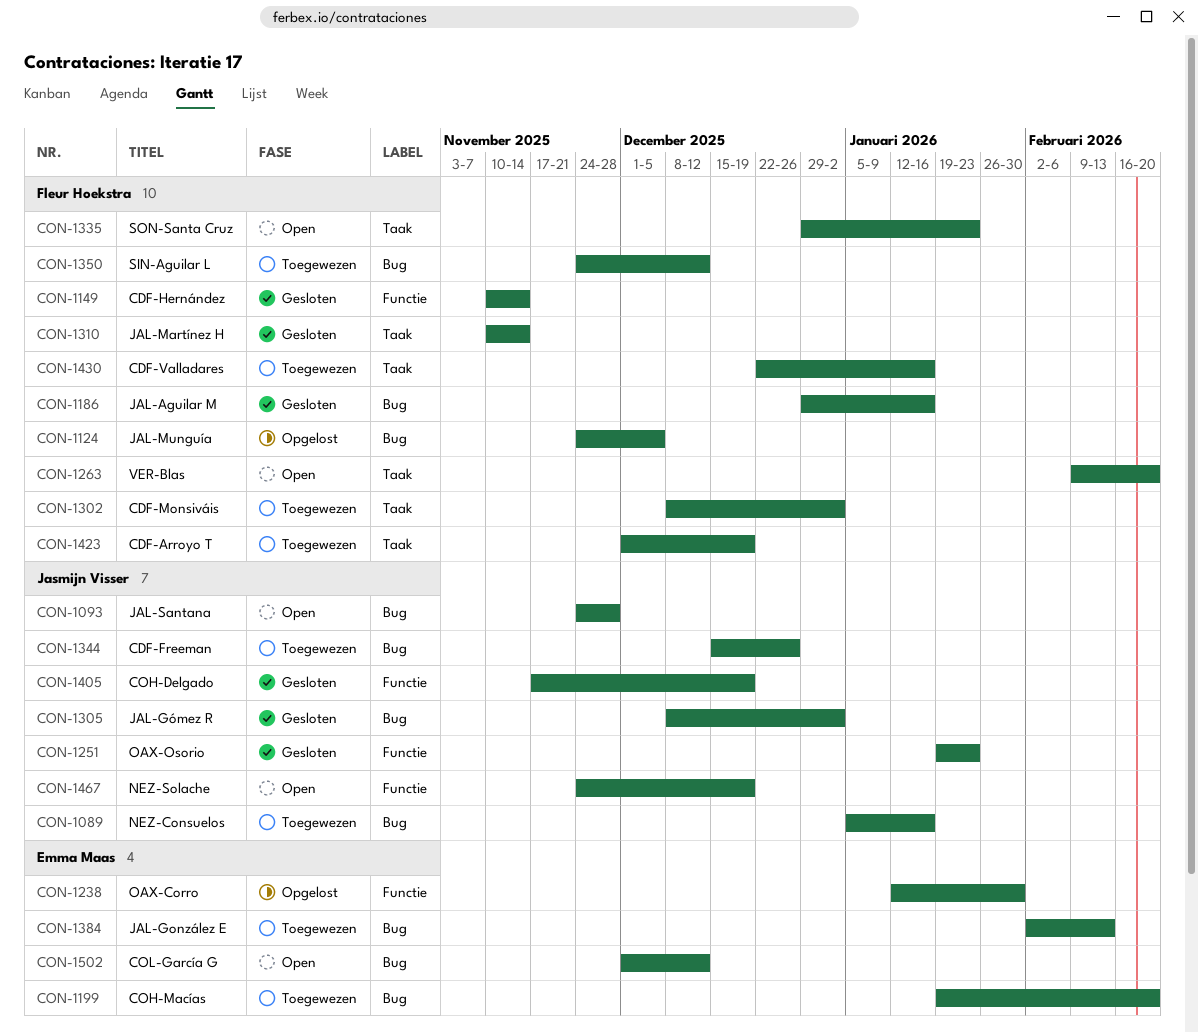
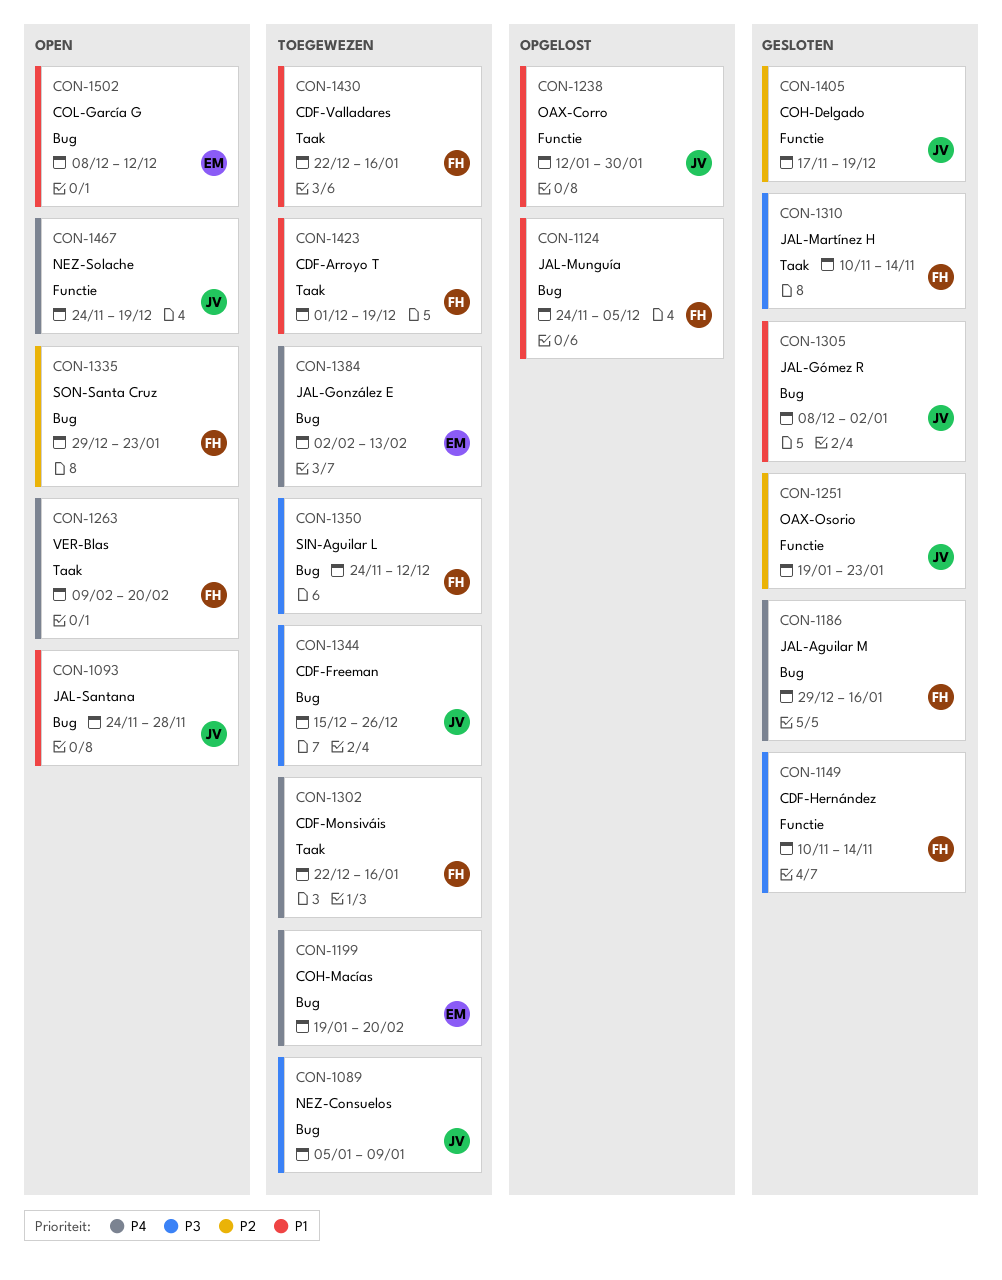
CON-1089, due: Jan 16 -> Jan 9
CON-1238, owner: Emma Maas -> Jasmijn Visser
CON-1302, start: Dec 8 -> Dec 22
CON-1302, due: Jan 2 -> Jan 16
CON-1335, label: Taak -> Bug
CON-1502, start: Dec 1 -> Dec 8

